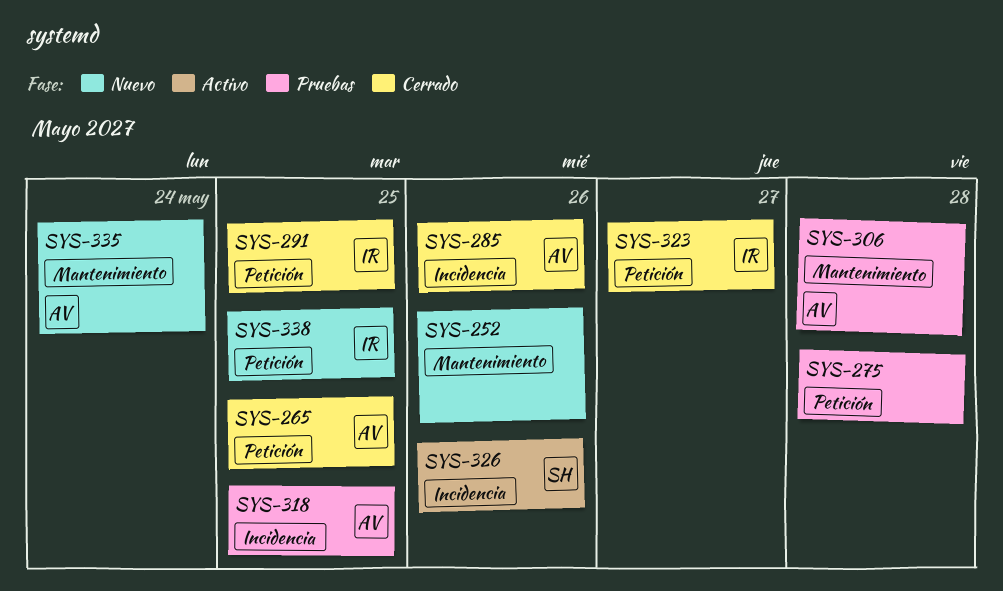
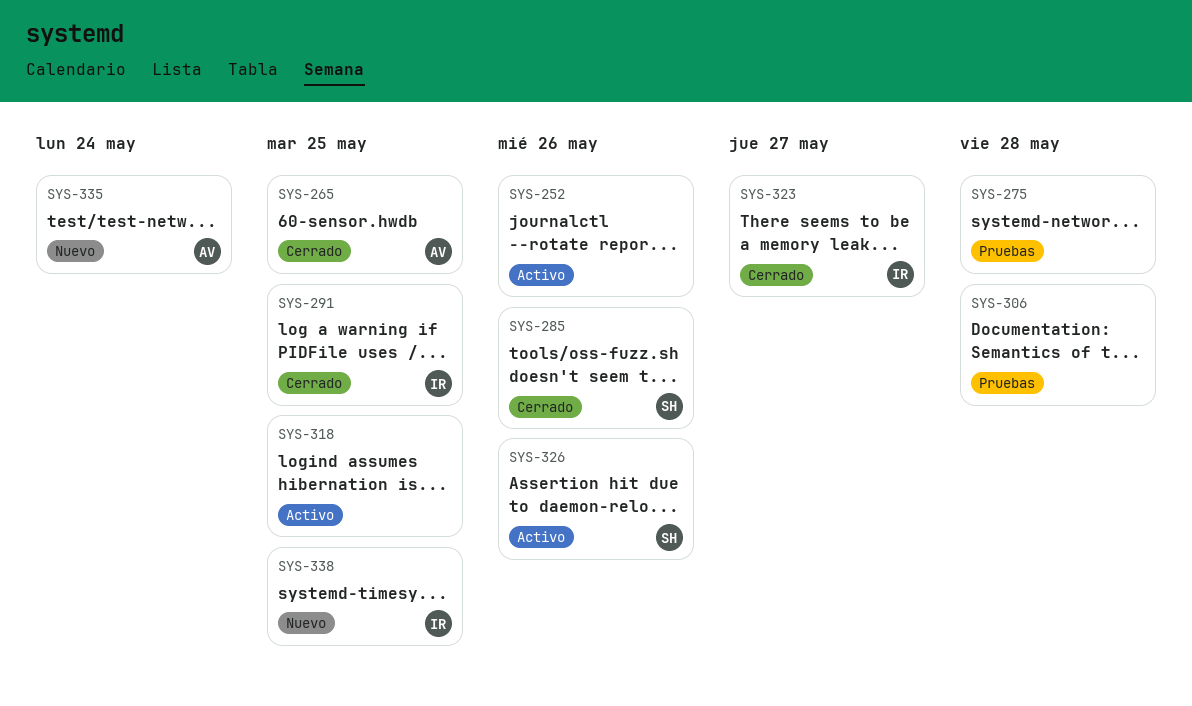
SYS-252, status: Nuevo -> Activo
SYS-285, owner: AV -> SH
SYS-306, owner: AV -> none
SYS-318, status: Pruebas -> Activo
SYS-318, owner: AV -> none

